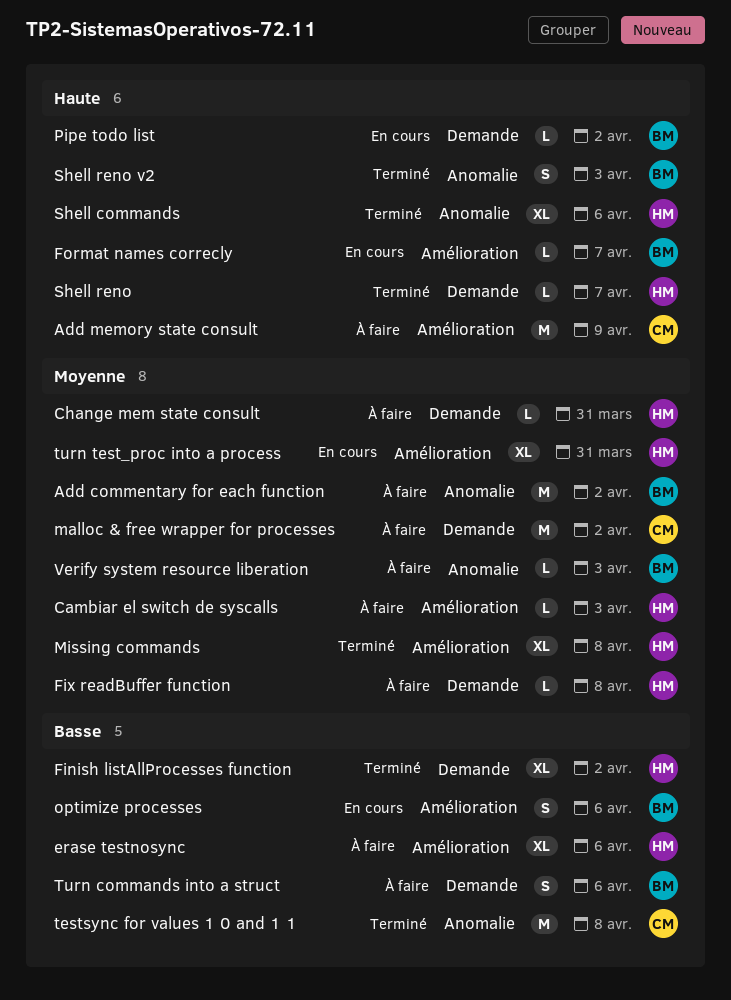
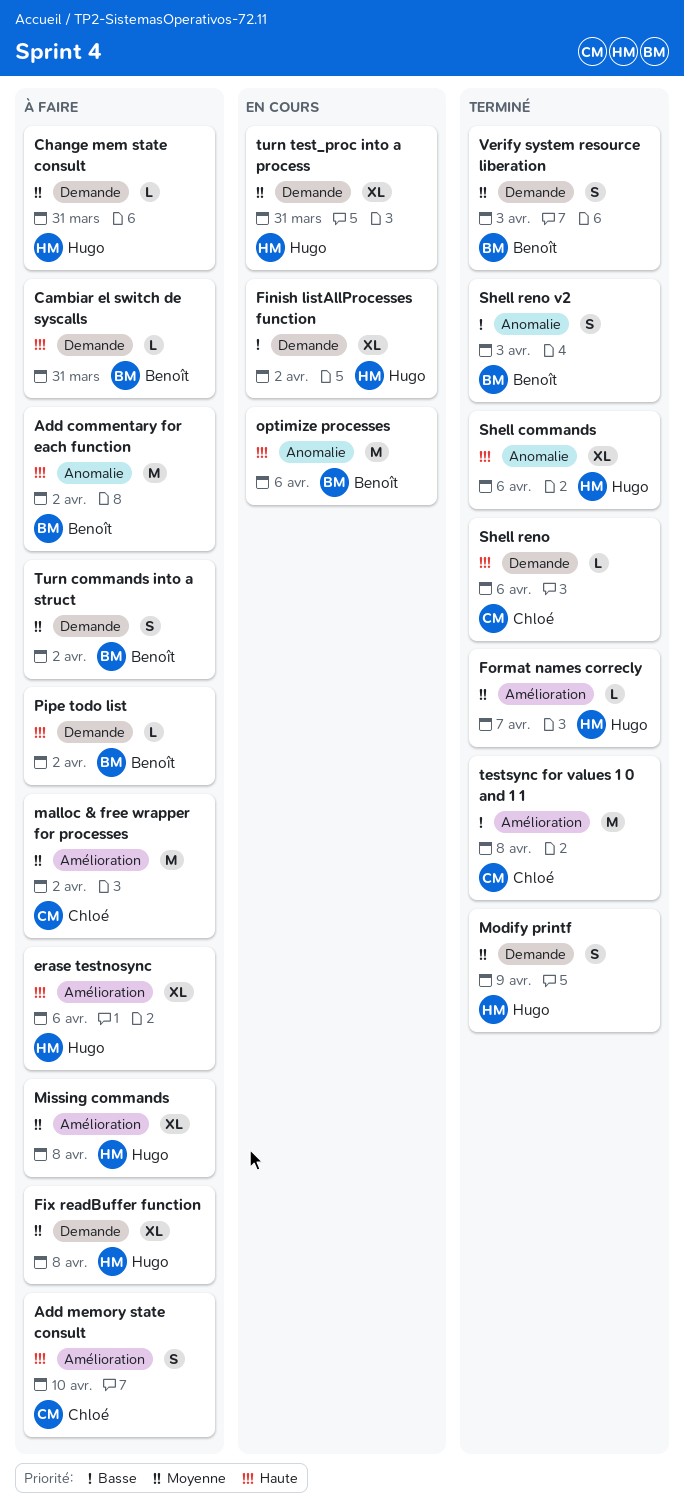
Add commentary for each function, priority: Moyenne -> Haute
Add memory state consult, estimate: M -> S
Add memory state consult, due: Apr 9 -> Apr 10
Cambiar el switch de syscalls, owner: Hugo -> Benoît
Cambiar el switch de syscalls, priority: Moyenne -> Haute
Cambiar el switch de syscalls, label: Amélioration -> Demande
Cambiar el switch de syscalls, due: Apr 3 -> Mar 31
erase testnosync, priority: Basse -> Haute
Finish listAllProcesses function, status: Terminé -> En cours
Fix readBuffer function, estimate: L -> XL
Format names correcly, status: En cours -> Terminé
Format names correcly, owner: Benoît -> Hugo
Format names correcly, priority: Haute -> Moyenne
malloc & free wrapper for processes, label: Demande -> Amélioration
Missing commands, status: Terminé -> À faire
Modify printf: none -> present
optimize processes, priority: Basse -> Haute
optimize processes, label: Amélioration -> Anomalie
optimize processes, estimate: S -> M
Pipe todo list, status: En cours -> À faire
Shell reno, owner: Hugo -> Chloé
Shell reno, due: Apr 7 -> Apr 6
Shell reno v2, priority: Haute -> Basse
testsync for values 1 0 and 1 1, label: Anomalie -> Amélioration
Turn commands into a struct, priority: Basse -> Moyenne
Turn commands into a struct, due: Apr 6 -> Apr 2
turn test_proc into a process, label: Amélioration -> Demande
Verify system resource liberation, status: À faire -> Terminé
Verify system resource liberation, label: Anomalie -> Demande
Verify system resource liberation, estimate: L -> S

